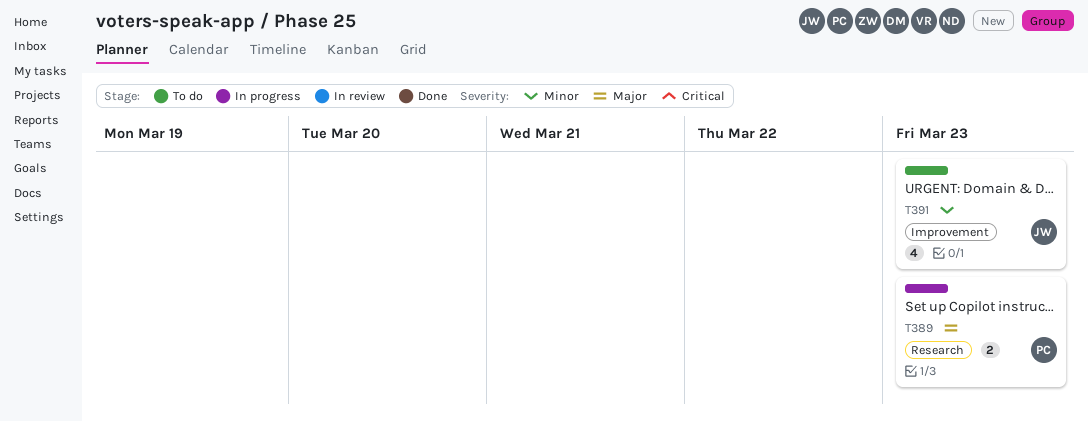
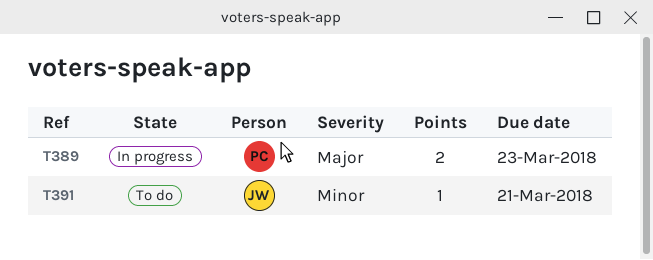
T391, estimate: 4 -> 1
T391, due: Mar 23 -> Mar 21

